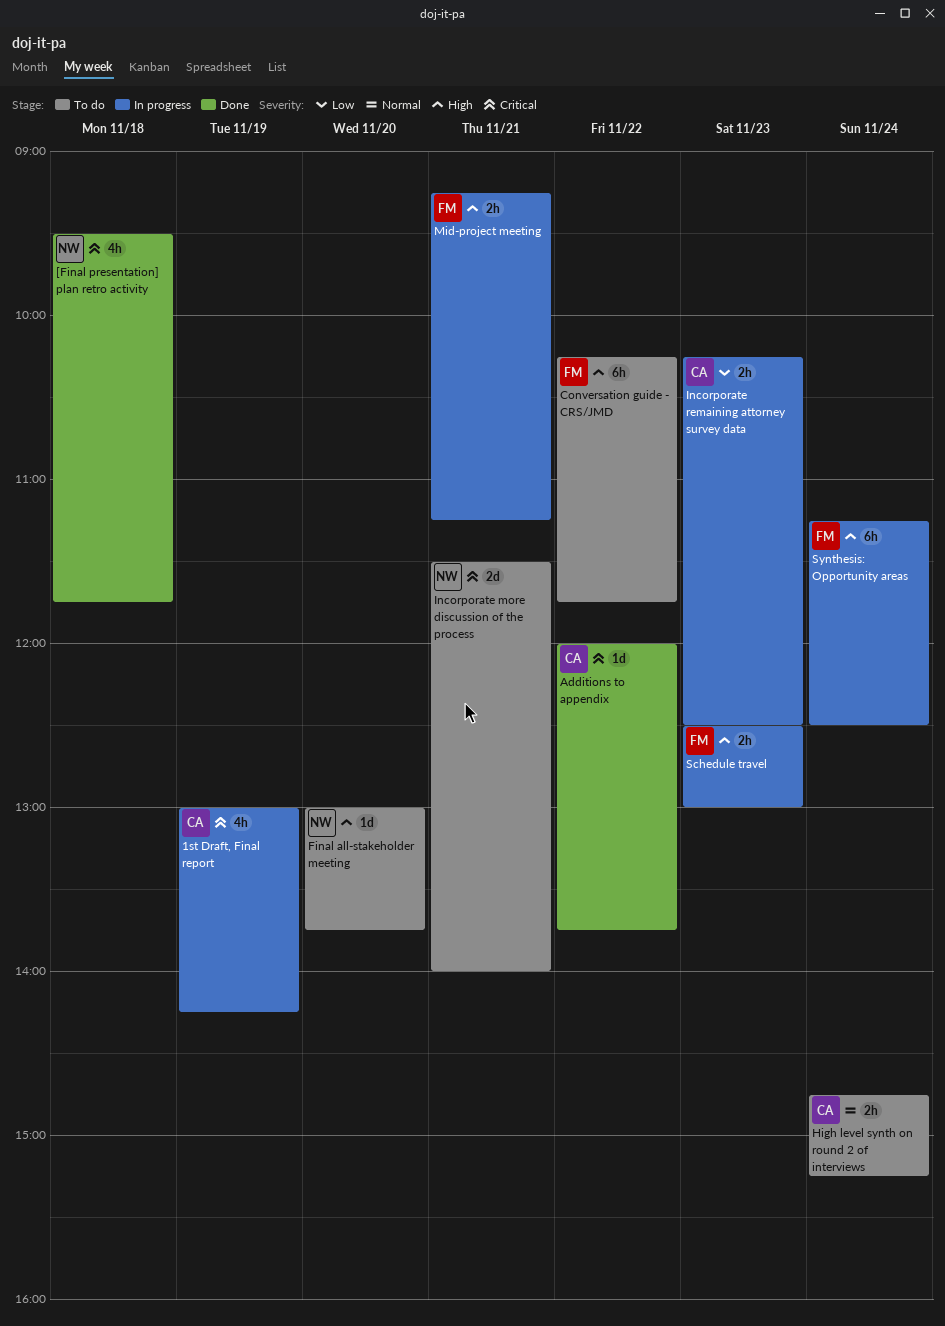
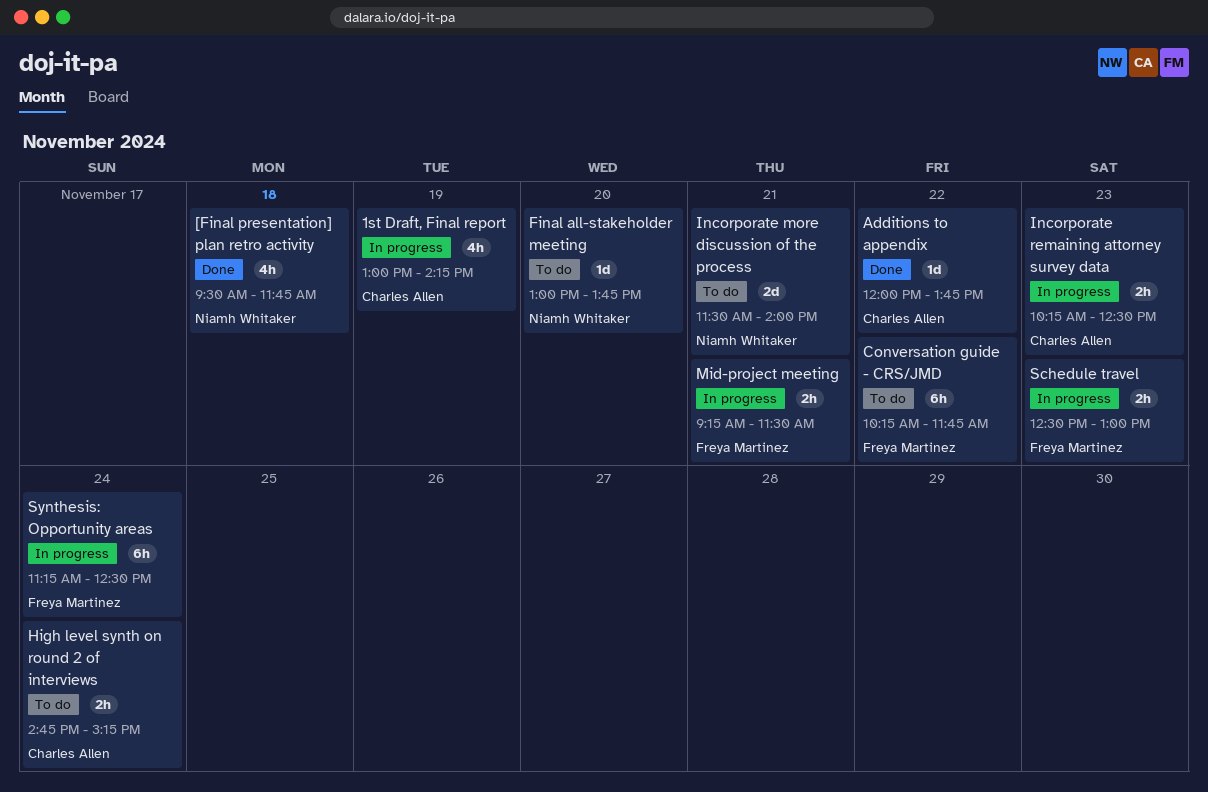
Mid-project meeting, ends: 11:15 -> 11:30

